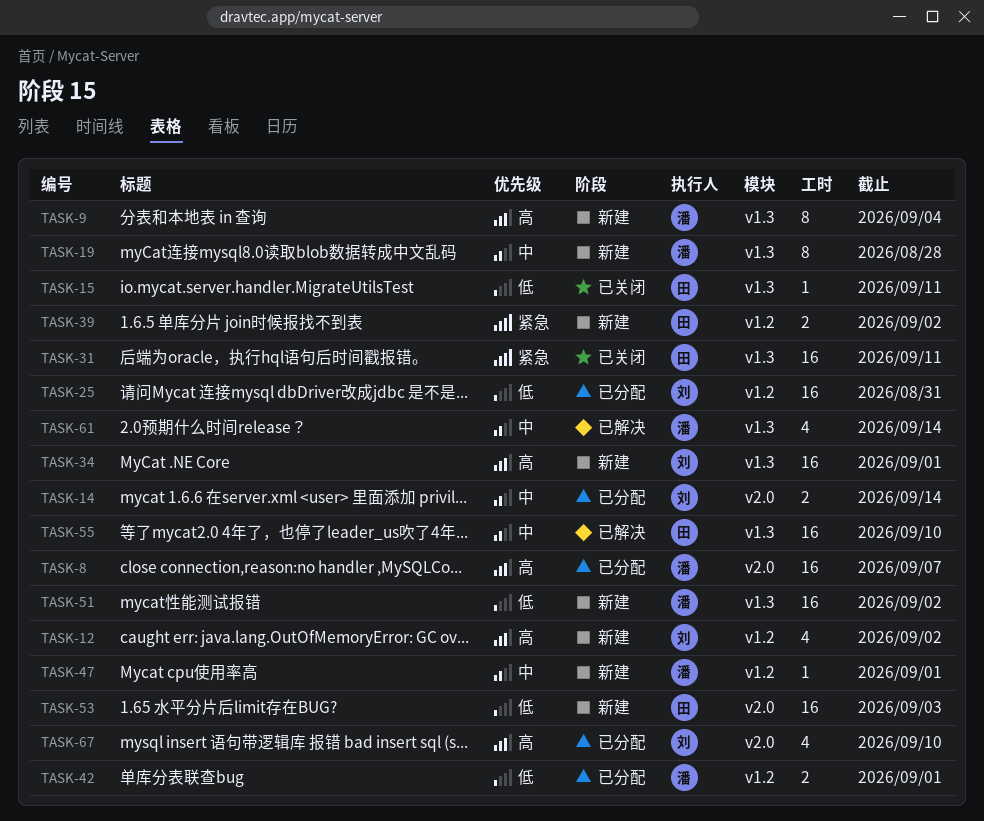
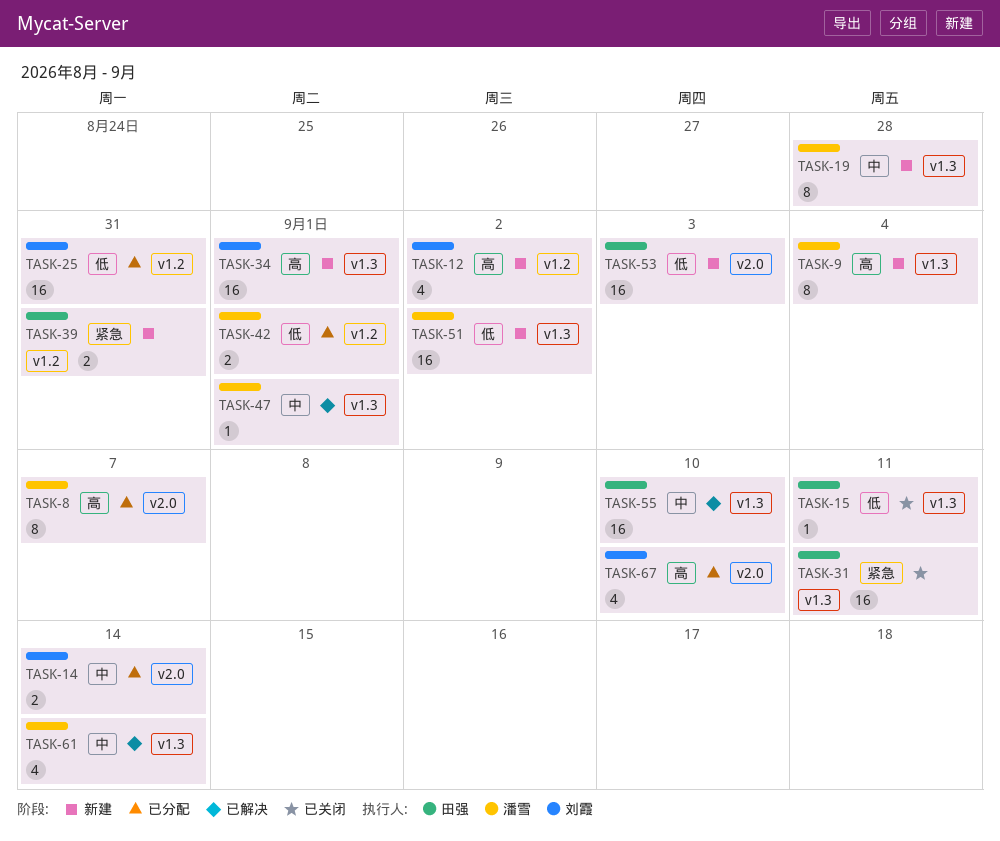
TASK-8, estimate: 16 -> 8
TASK-39, due: Sep 2 -> Aug 31
TASK-47, status: 新建 -> 已解决
TASK-47, label: v1.2 -> v1.3

